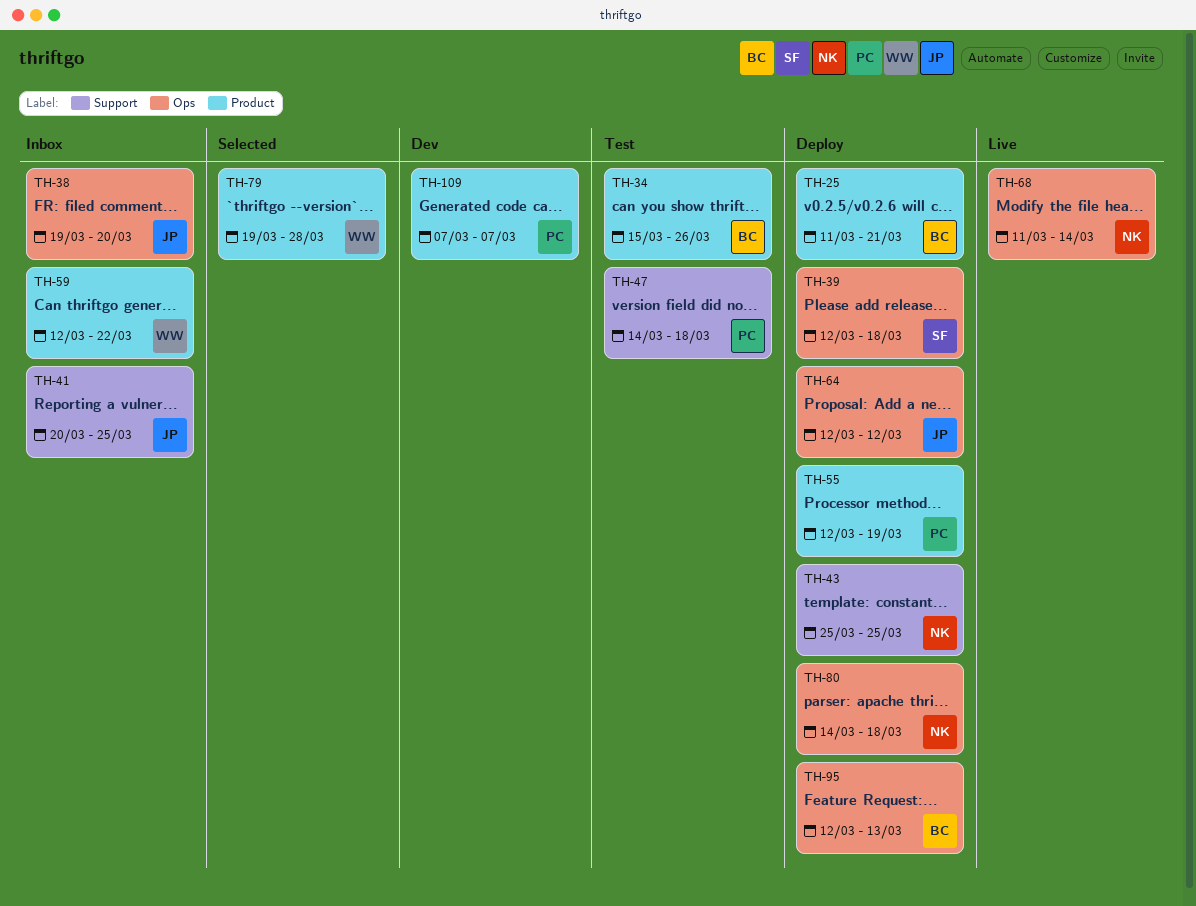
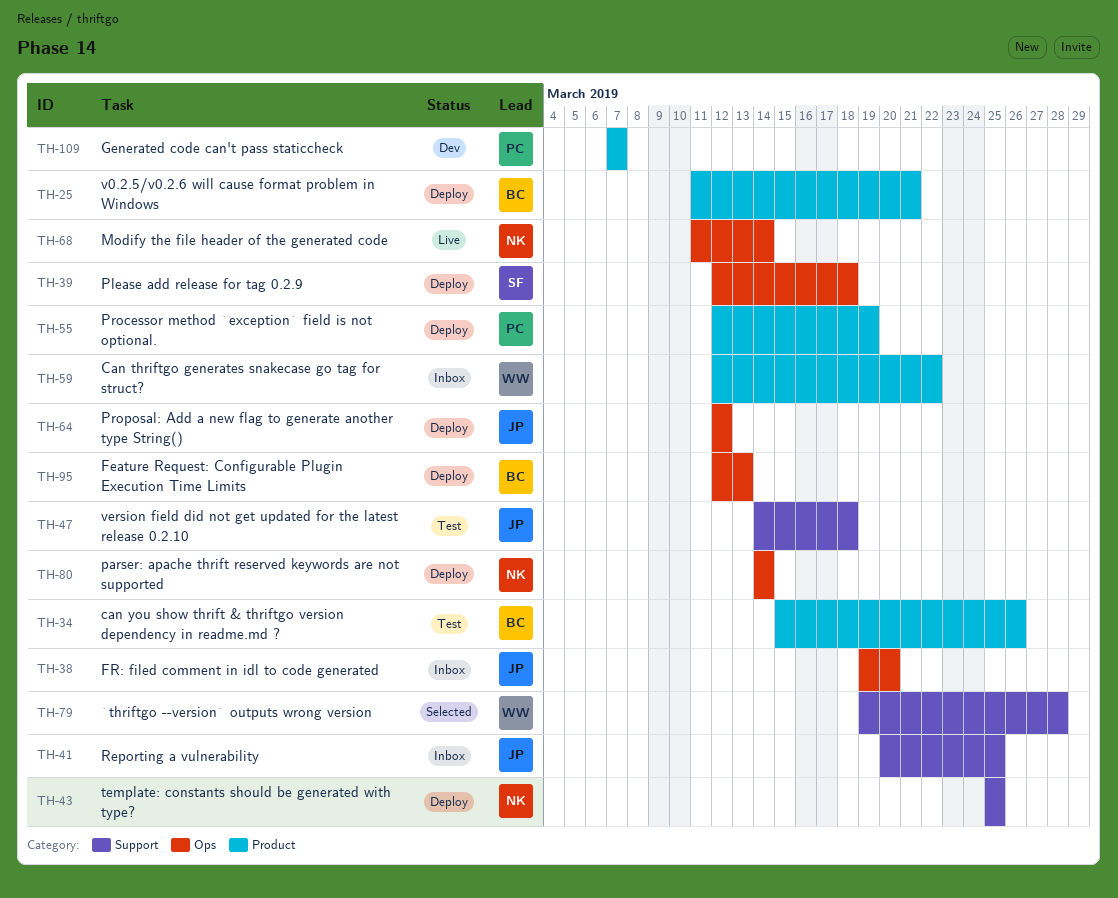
TH-47, owner: PC -> JP
TH-79, label: Product -> Support
TH-80, due: Mar 18 -> Mar 14

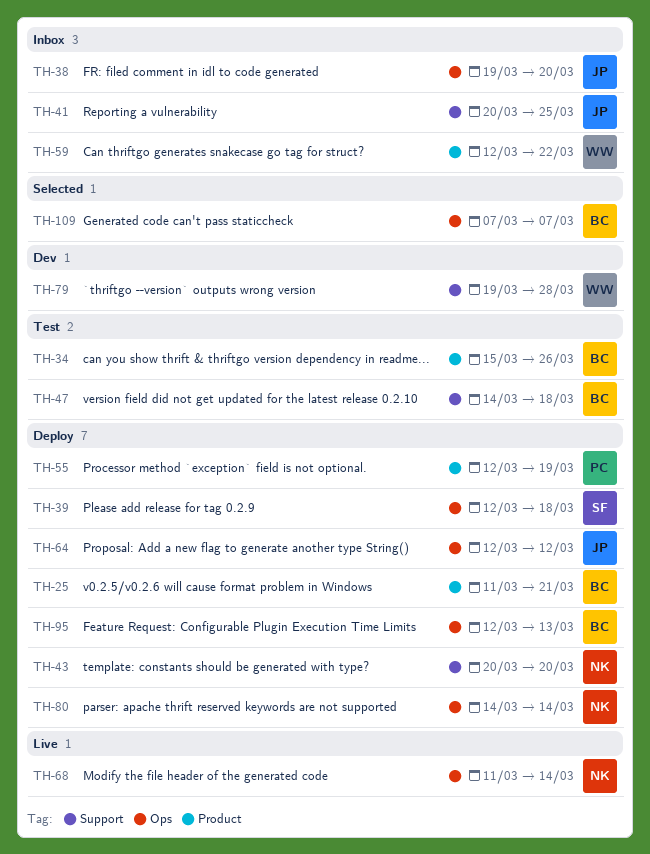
TH-43, start: Mar 25 -> Mar 20
TH-43, due: Mar 25 -> Mar 20
TH-47, owner: JP -> BC
TH-79, status: Selected -> Dev
TH-109, status: Dev -> Selected
TH-109, owner: PC -> BC
TH-109, label: Product -> Ops

